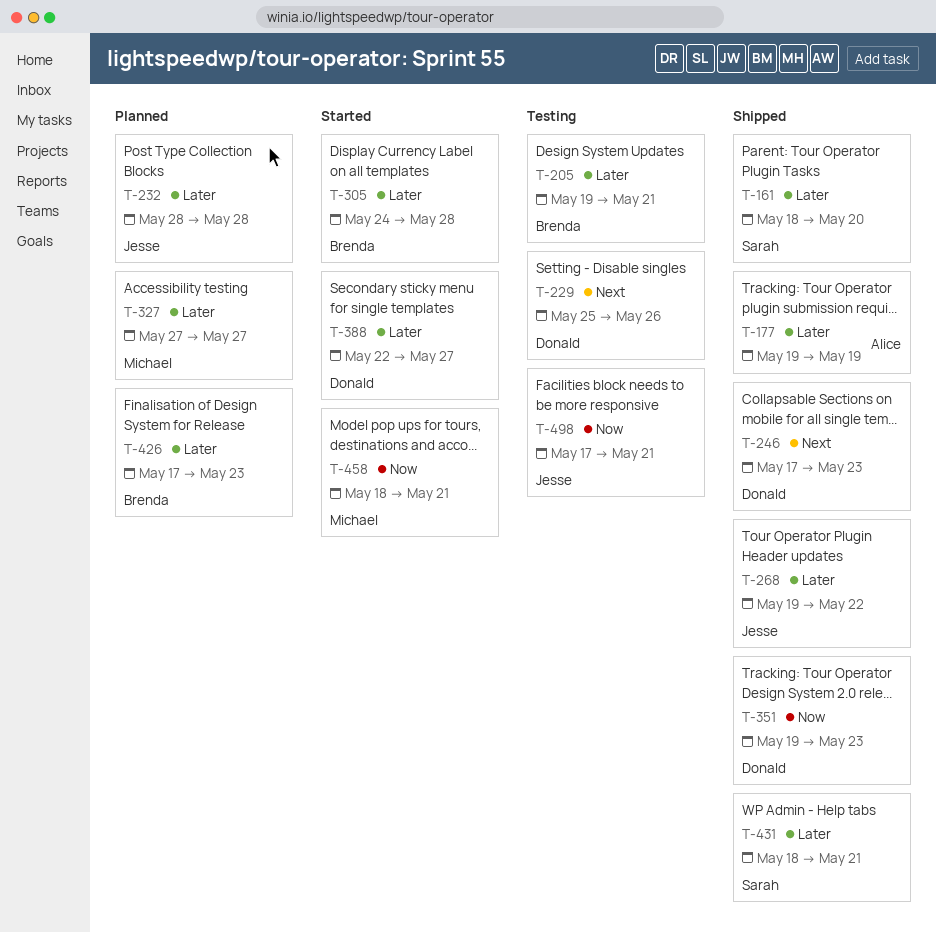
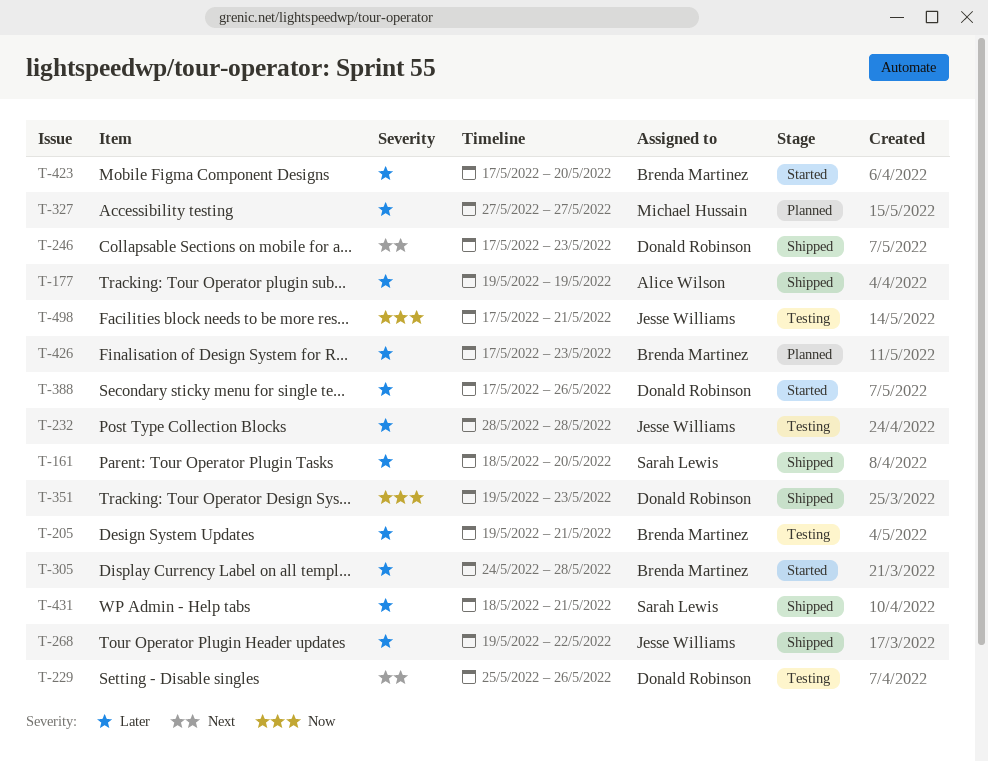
T-232, status: Planned -> Testing
T-388, start: May 22 -> May 17
T-388, due: May 27 -> May 26
T-423: none -> present
T-458: present -> none

